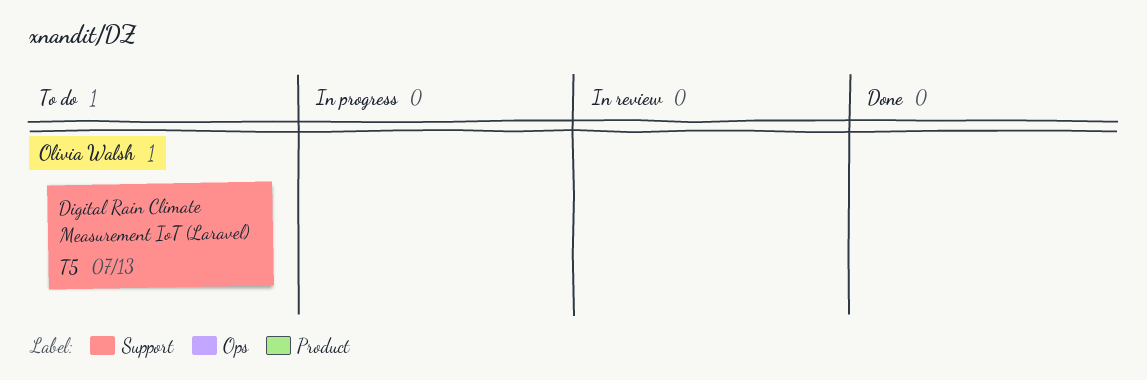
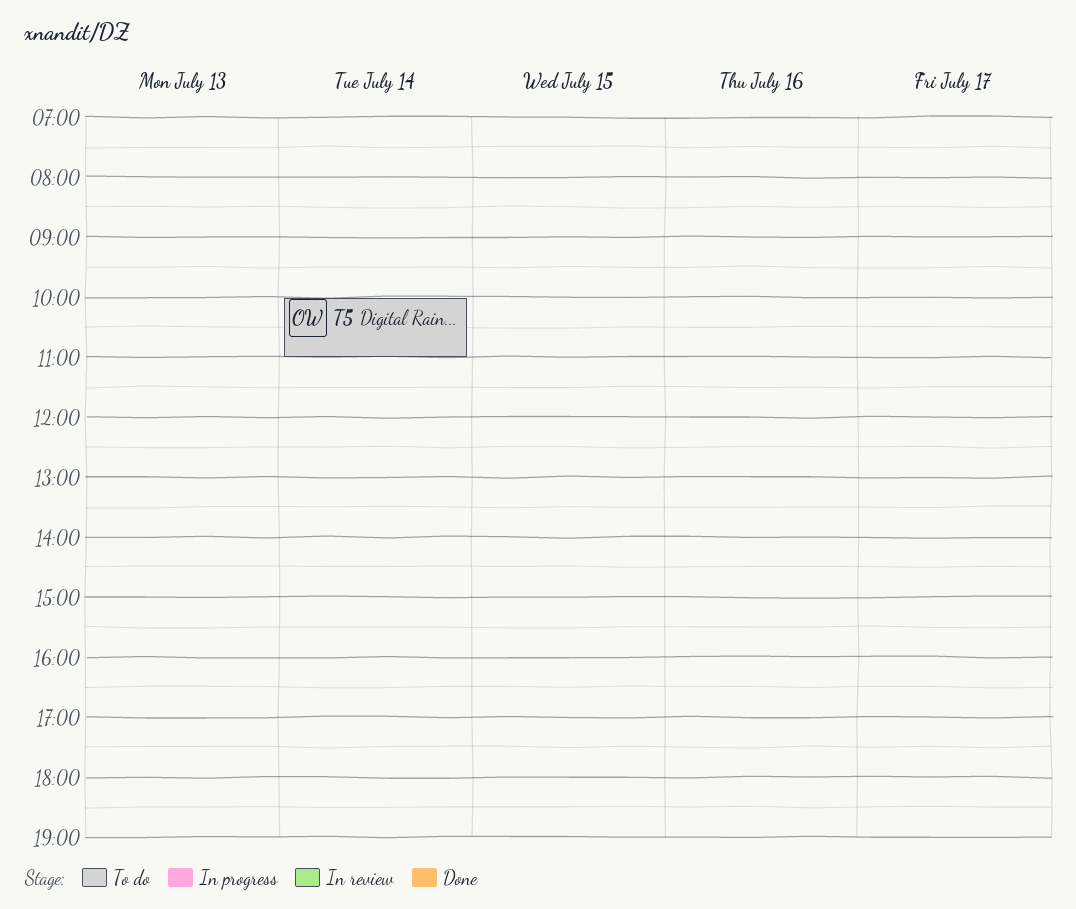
T5, day: Jul 13 -> Jul 14

